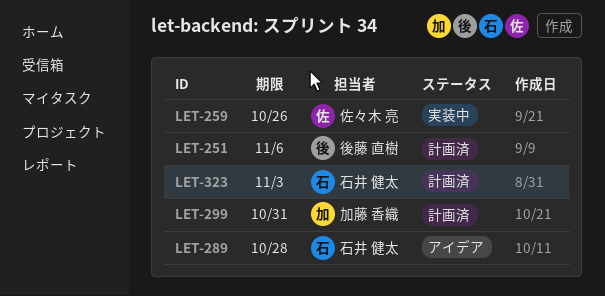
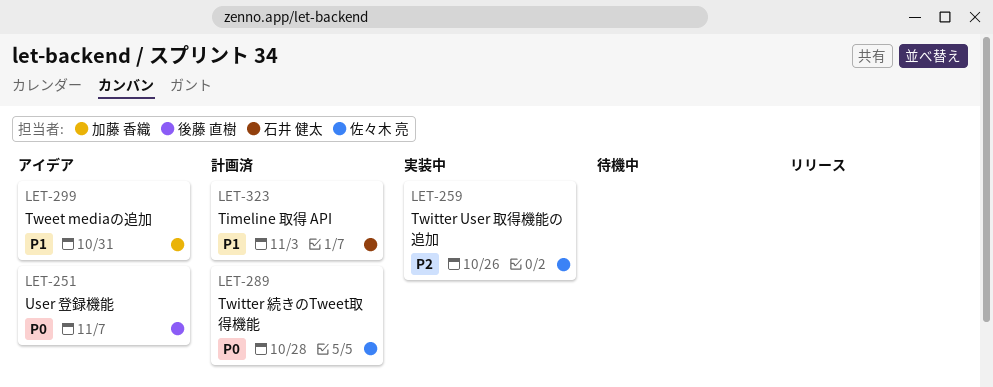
LET-251, status: 計画済 -> アイデア
LET-251, due: Nov 6 -> Nov 7
LET-289, status: アイデア -> 計画済
LET-289, owner: 石井 健太 -> 佐々木 亮
LET-299, status: 計画済 -> アイデア

